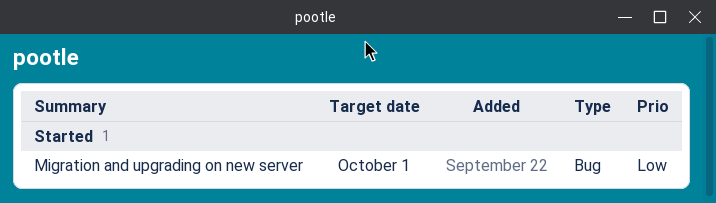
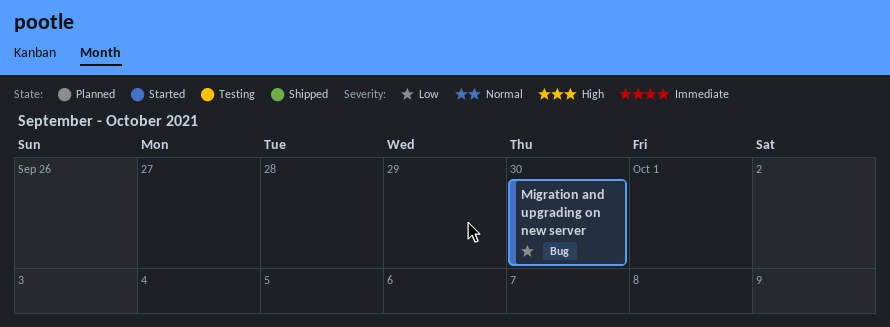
Migration and upgrading on new server, due: Oct 1 -> Sep 30

